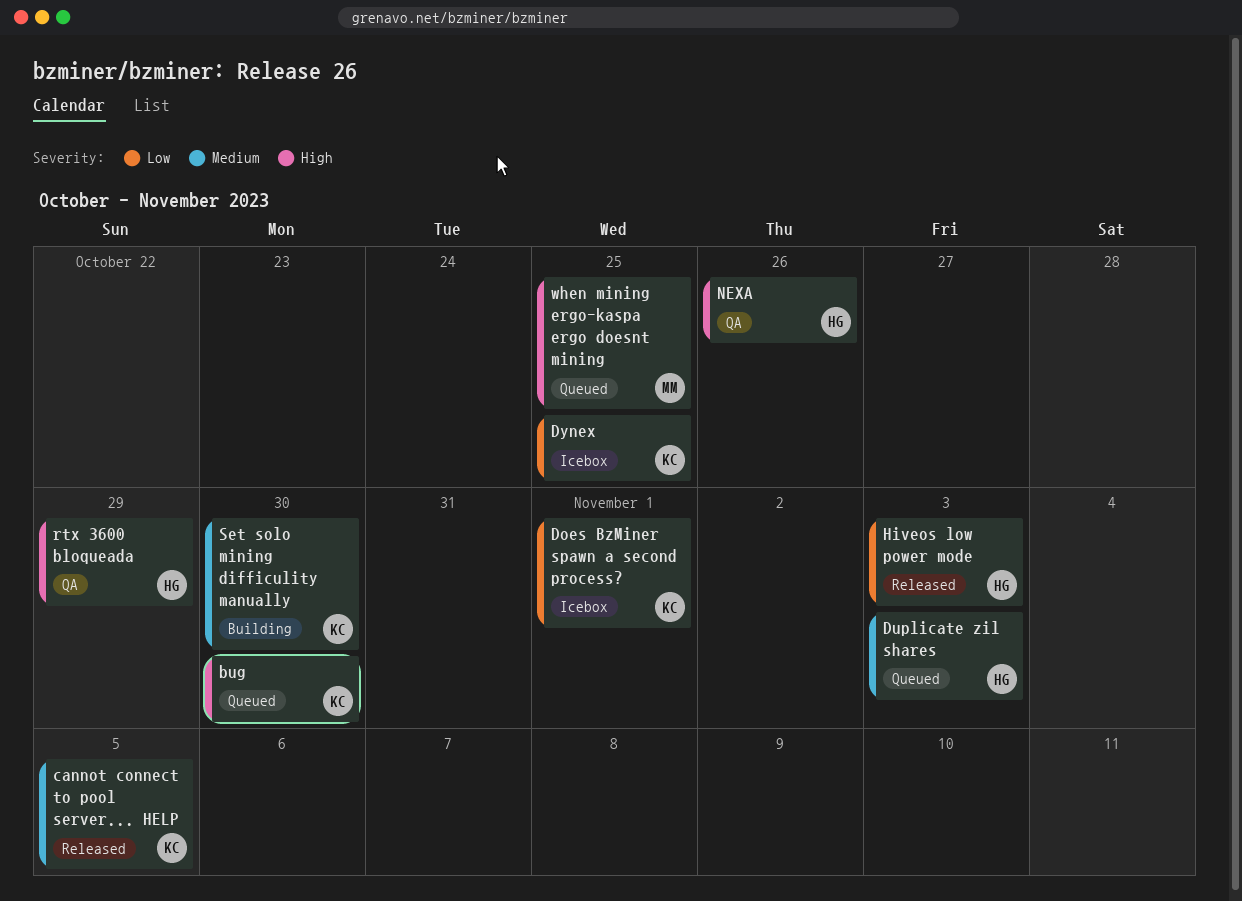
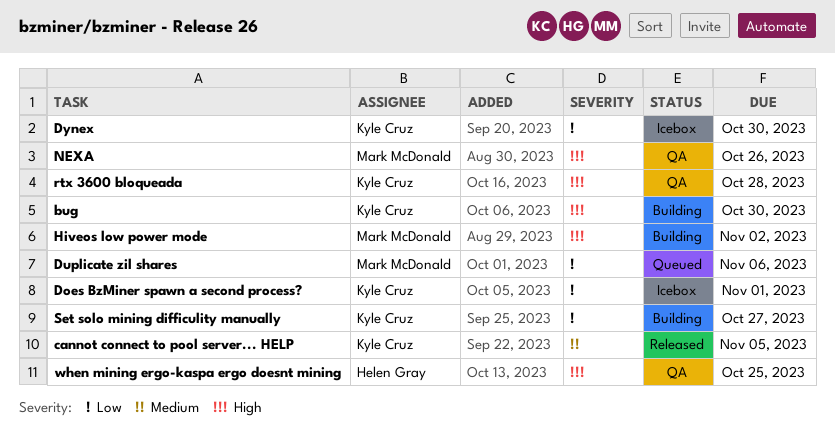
bug, status: Queued -> Building
Duplicate zil shares, owner: Helen Gray -> Mark McDonald
Duplicate zil shares, priority: Medium -> Low
Duplicate zil shares, due: Nov 3 -> Nov 6
Dynex, due: Oct 25 -> Oct 30
Hiveos low power mode, status: Released -> Building
Hiveos low power mode, owner: Helen Gray -> Mark McDonald
Hiveos low power mode, priority: Low -> High
Hiveos low power mode, due: Nov 3 -> Nov 2
NEXA, owner: Helen Gray -> Mark McDonald
rtx 3600 bloqueada, owner: Helen Gray -> Kyle Cruz
rtx 3600 bloqueada, due: Oct 29 -> Oct 28
Set solo mining difficulity manually, priority: Medium -> Low
Set solo mining difficulity manually, due: Oct 30 -> Oct 27
when mining ergo-kaspa ergo doesnt mining, status: Queued -> QA
when mining ergo-kaspa ergo doesnt mining, owner: Mark McDonald -> Helen Gray

